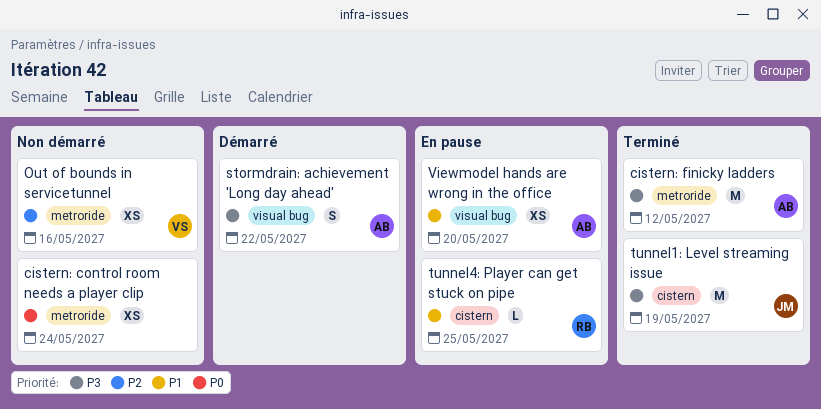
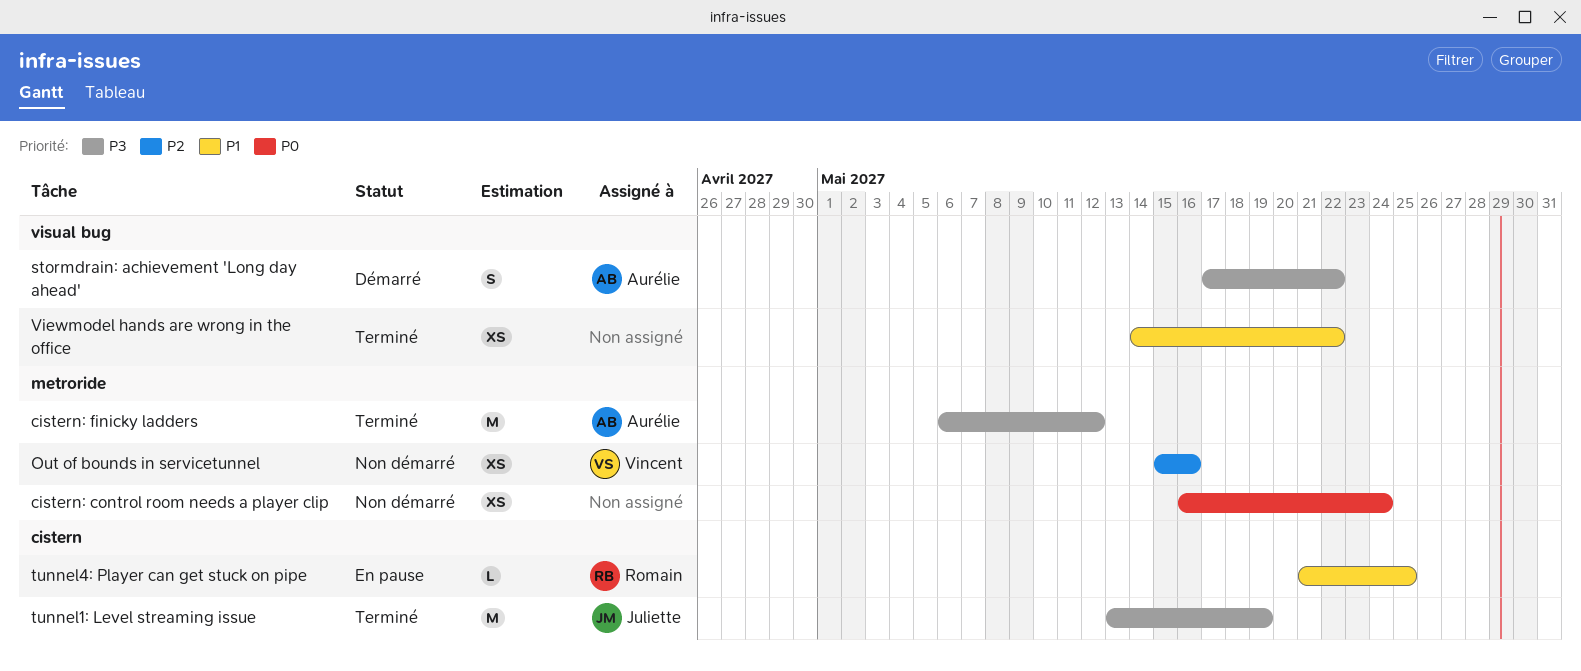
Viewmodel hands are wrong in the office, status: En pause -> Terminé
Viewmodel hands are wrong in the office, owner: Aurélie -> none
Viewmodel hands are wrong in the office, due: May 20 -> May 22

